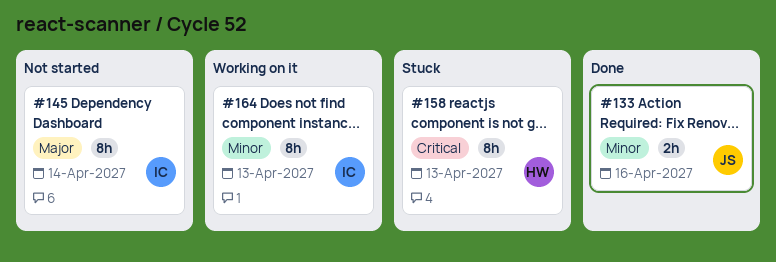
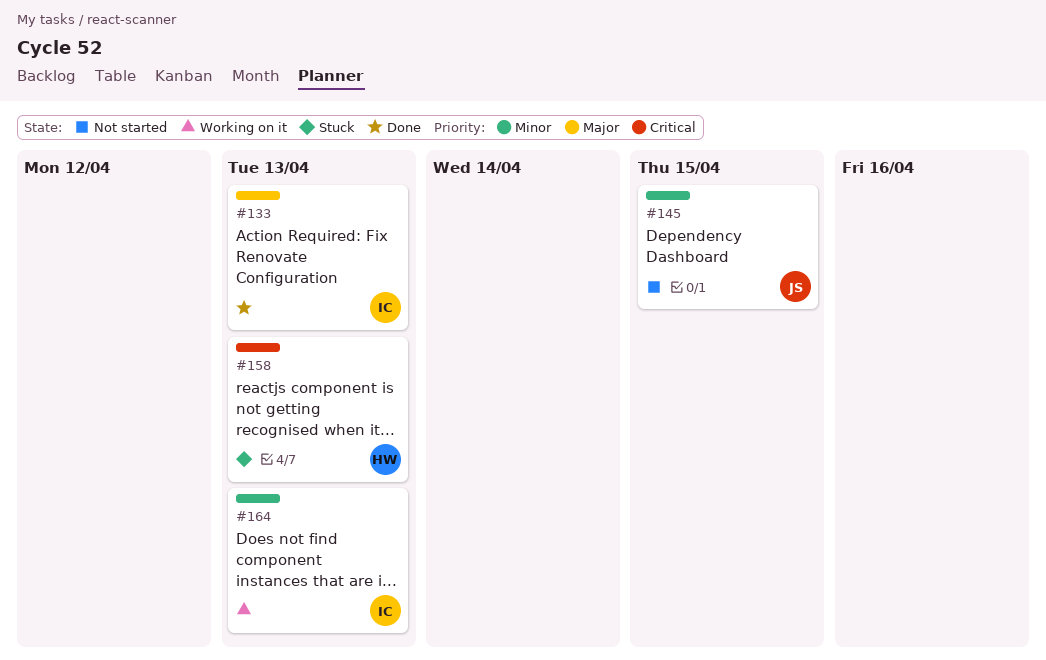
#133, owner: JS -> IC
#133, priority: Minor -> Major
#133, due: Apr 16 -> Apr 13
#145, owner: IC -> JS
#145, priority: Major -> Minor
#145, due: Apr 14 -> Apr 15

